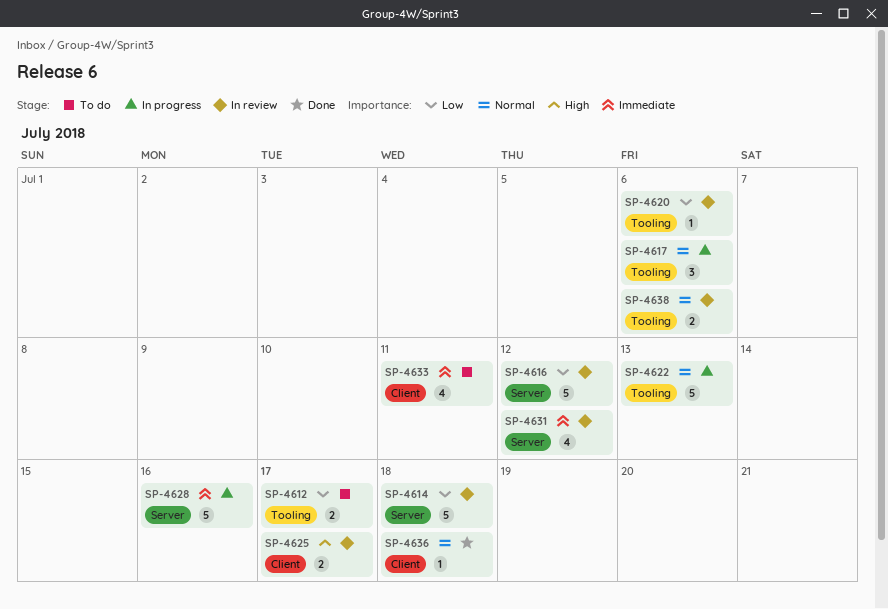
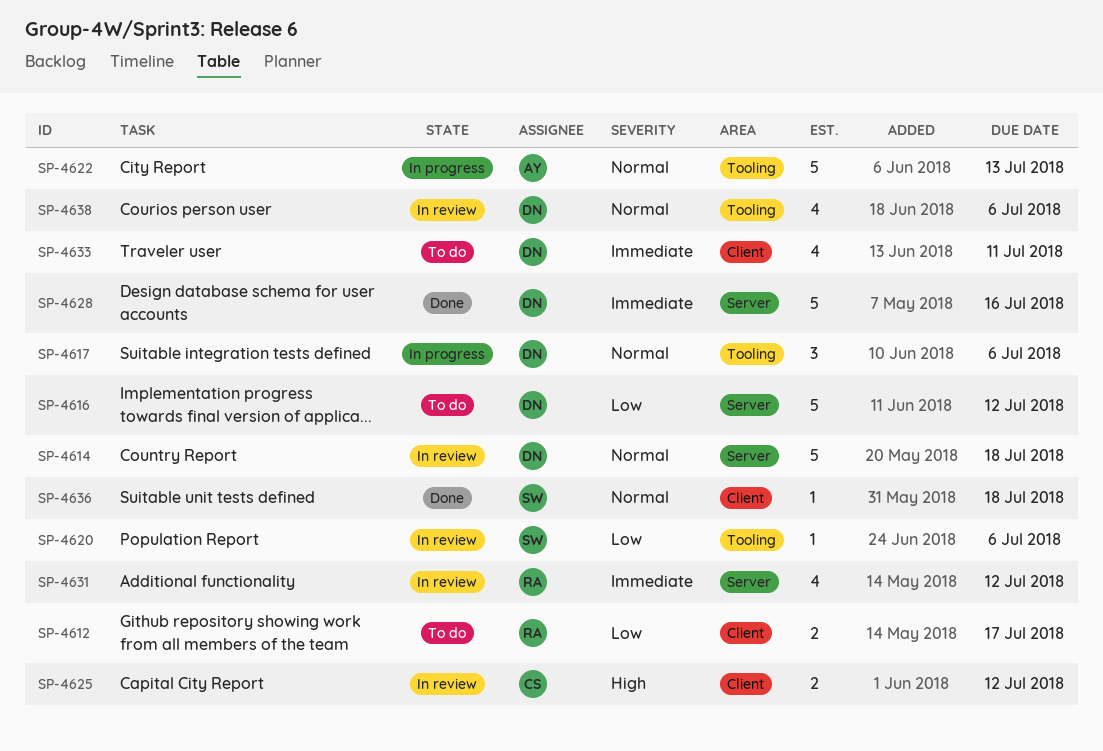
SP-4612, label: Tooling -> Client
SP-4614, priority: Low -> Normal
SP-4616, status: In review -> To do
SP-4625, due: Jul 17 -> Jul 12
SP-4628, status: In progress -> Done
SP-4638, estimate: 2 -> 4

